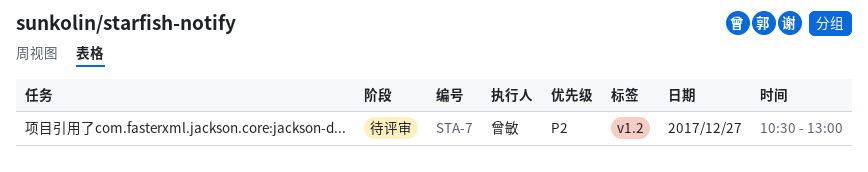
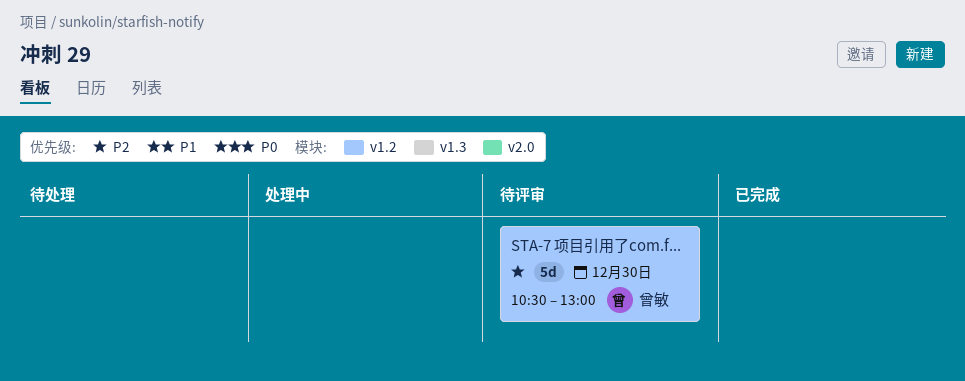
STA-7, day: Dec 27 -> Dec 30

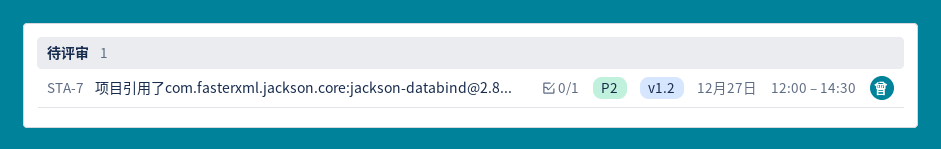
STA-7, day: Dec 30 -> Dec 27
STA-7, begins: 10:30 -> 12:00
STA-7, ends: 13:00 -> 14:30

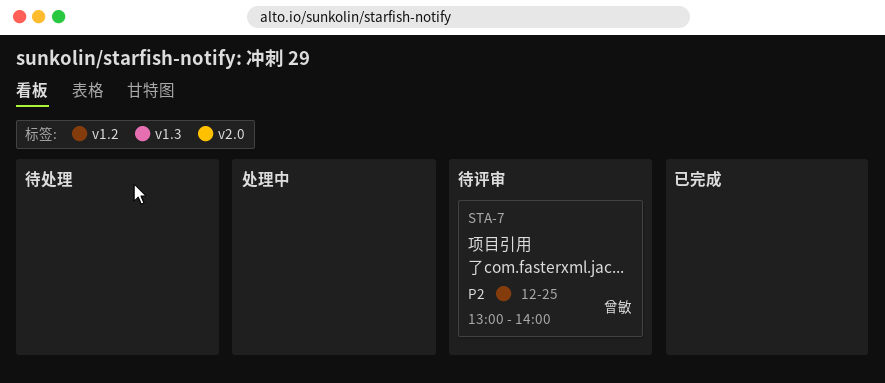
STA-7, day: Dec 27 -> Dec 25
STA-7, begins: 12:00 -> 13:00
STA-7, ends: 14:30 -> 14:00

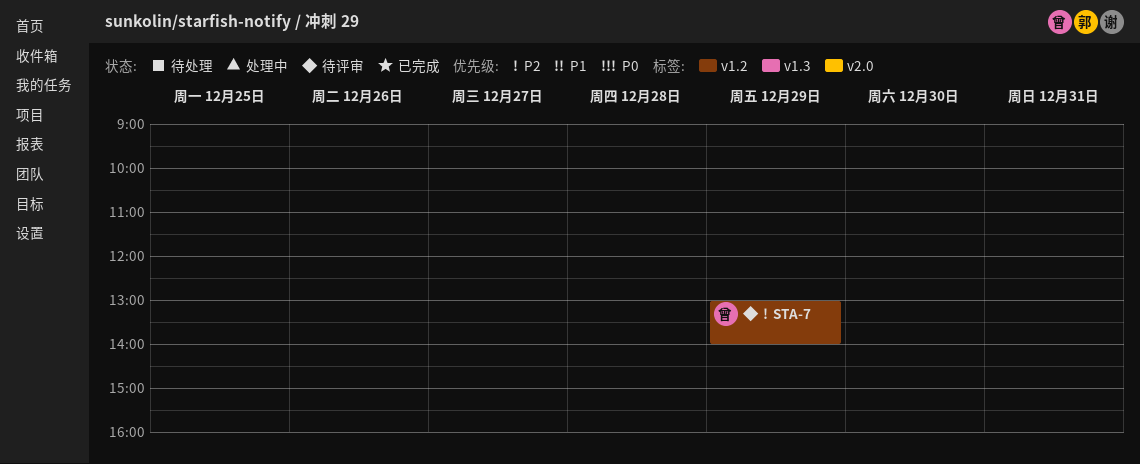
STA-7, day: Dec 25 -> Dec 29

